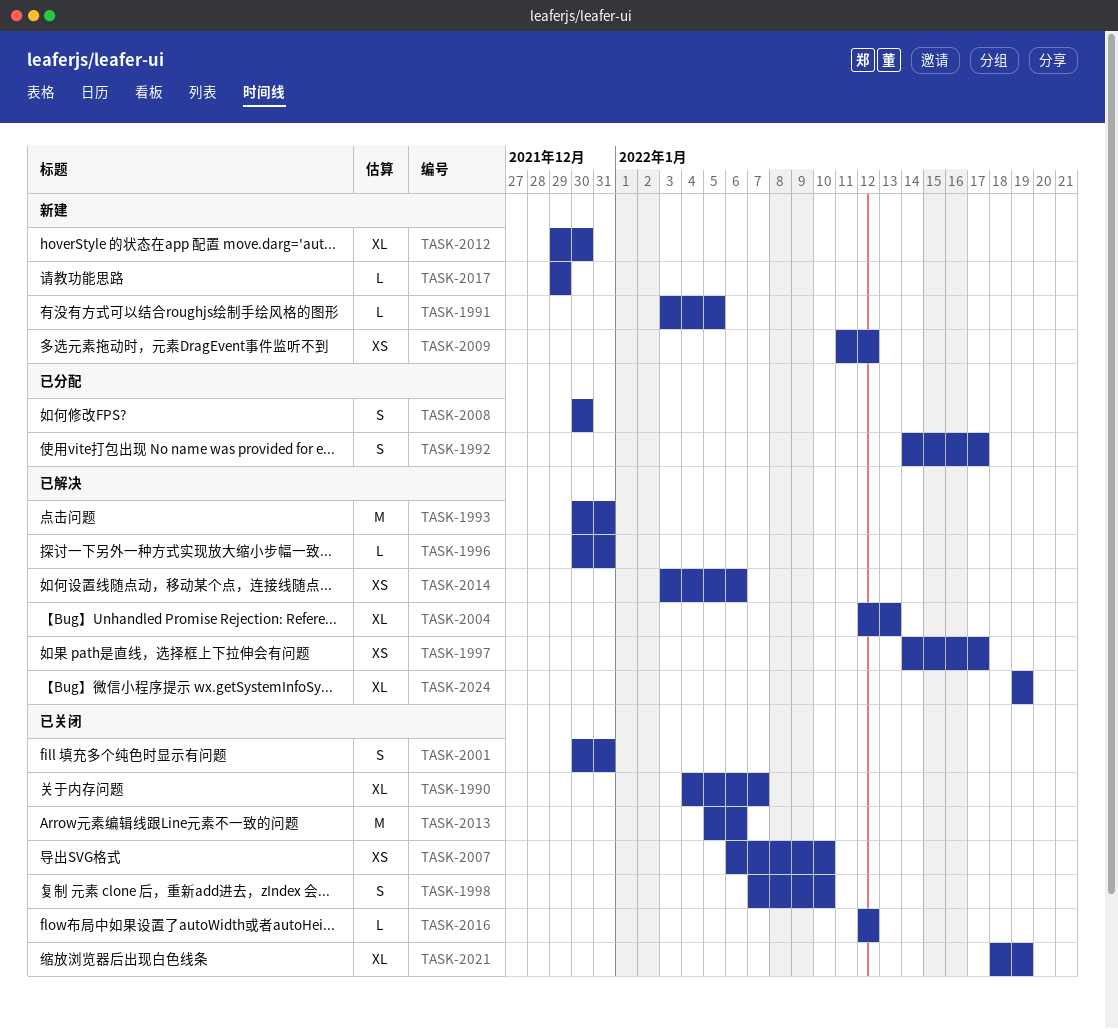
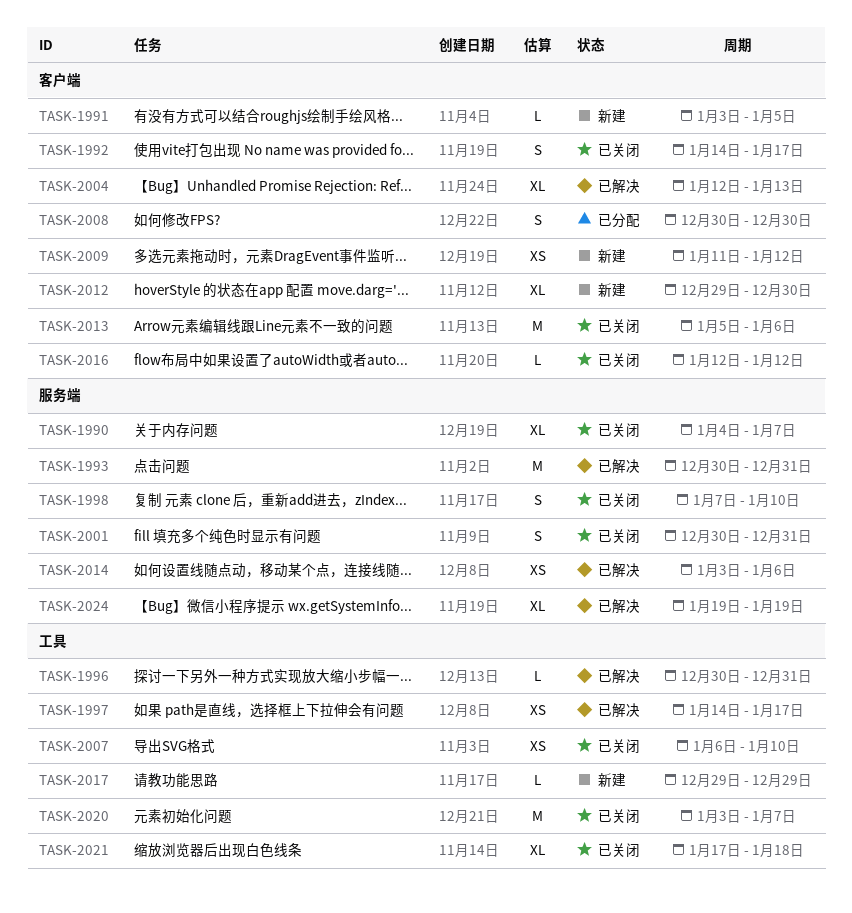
TASK-1992, status: 已分配 -> 已关闭
TASK-2020: none -> present
TASK-2021, start: Jan 18 -> Jan 17
TASK-2021, due: Jan 19 -> Jan 18

